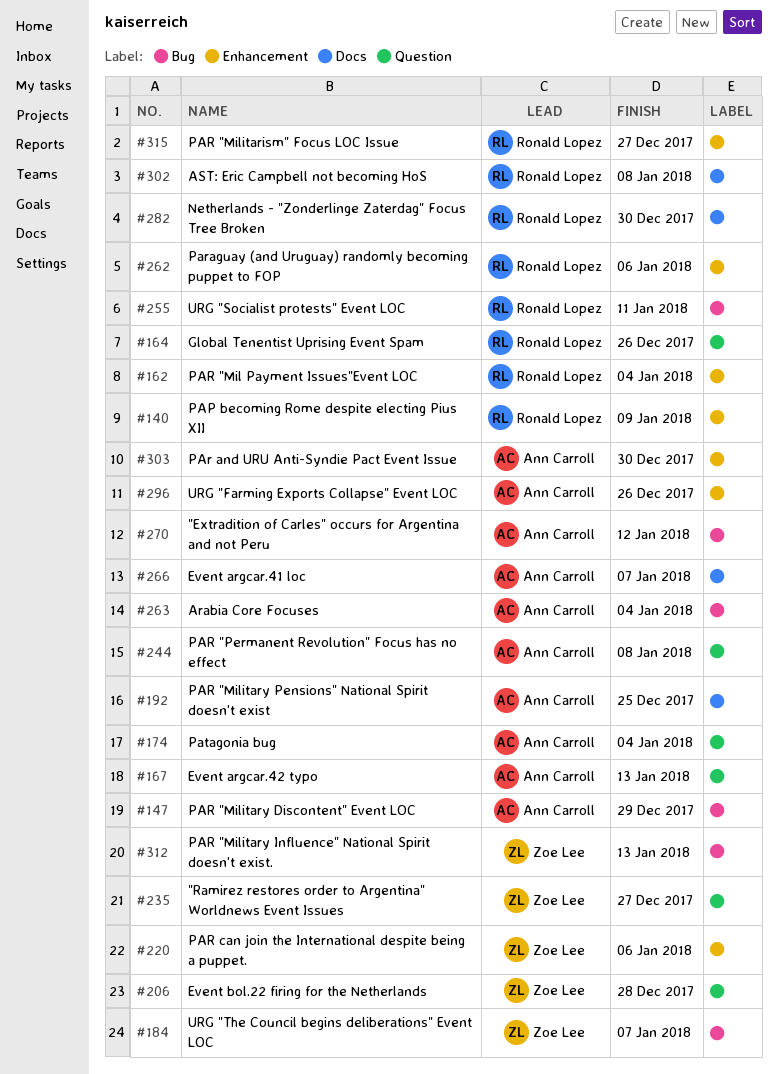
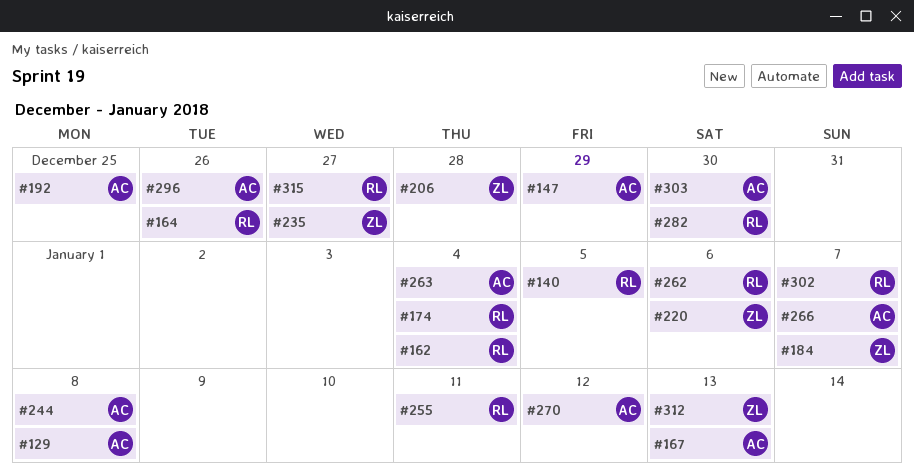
#129: none -> present
#140, due: Jan 9 -> Jan 5
#174, owner: Ann Carroll -> Ronald Lopez
#302, due: Jan 8 -> Jan 7

